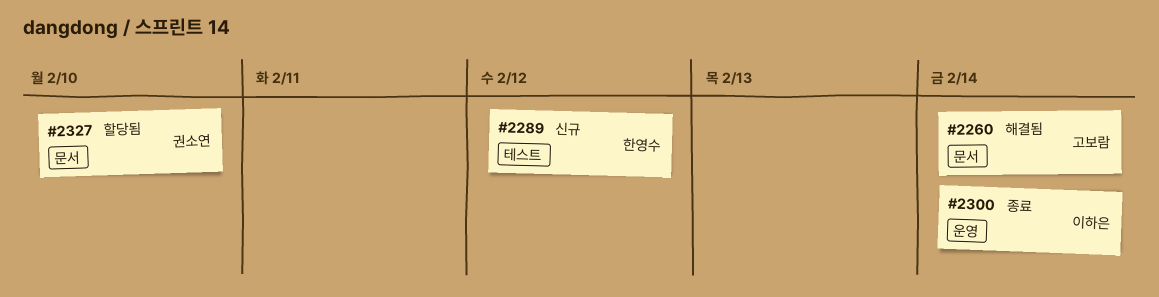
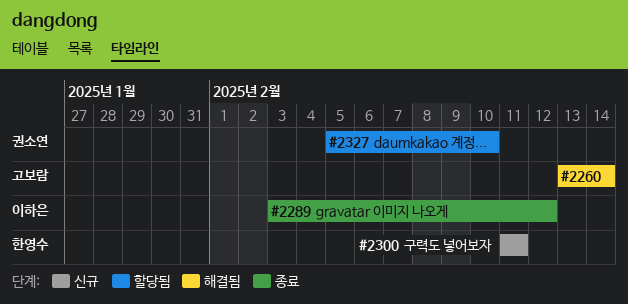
#2289, status: 신규 -> 종료
#2289, owner: 한영수 -> 이하은
#2300, status: 종료 -> 신규
#2300, owner: 이하은 -> 한영수
#2300, due: Feb 14 -> Feb 11

